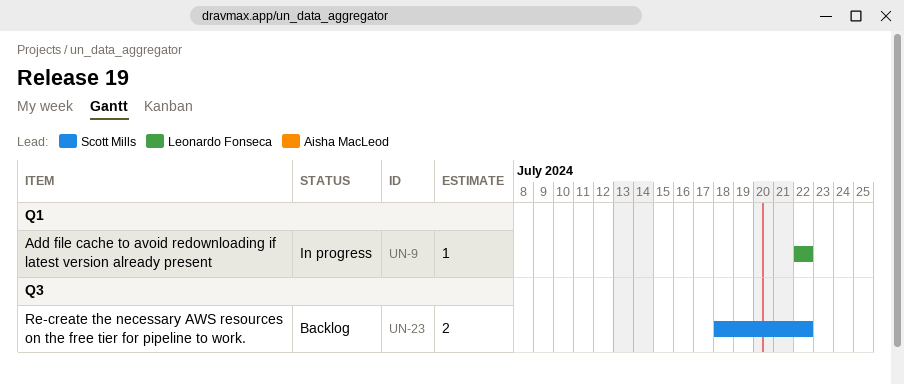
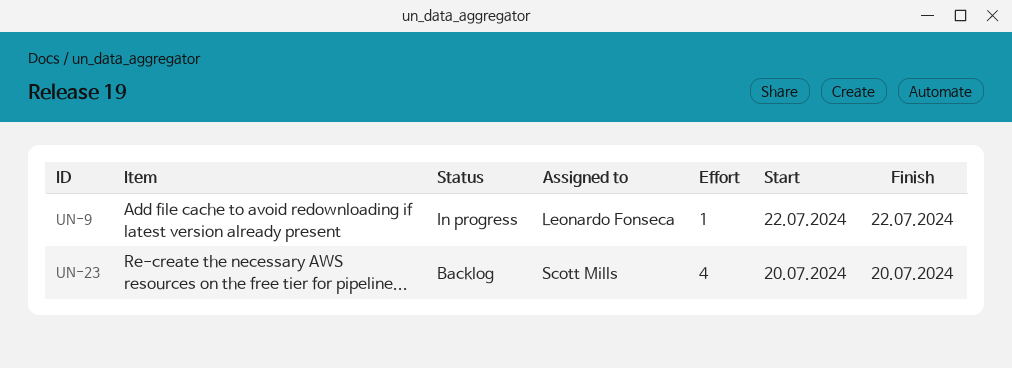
UN-23, estimate: 2 -> 4
UN-23, start: Jul 18 -> Jul 20
UN-23, due: Jul 22 -> Jul 20

